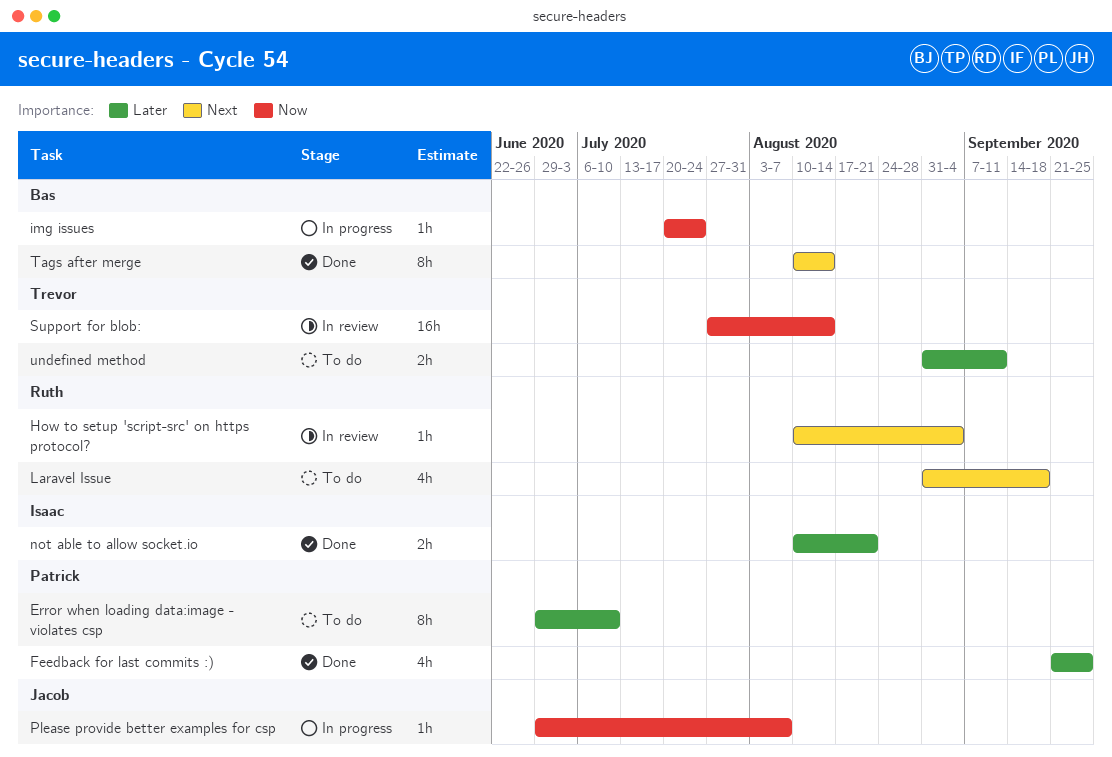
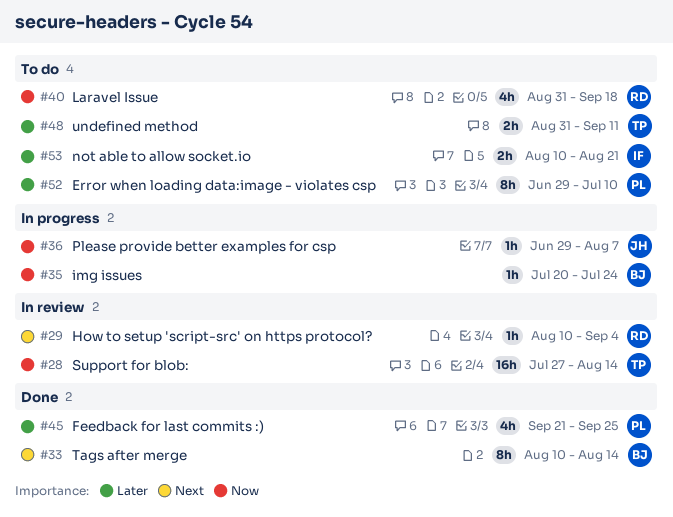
Laravel Issue, priority: Next -> Now
not able to allow socket.io, status: Done -> To do

